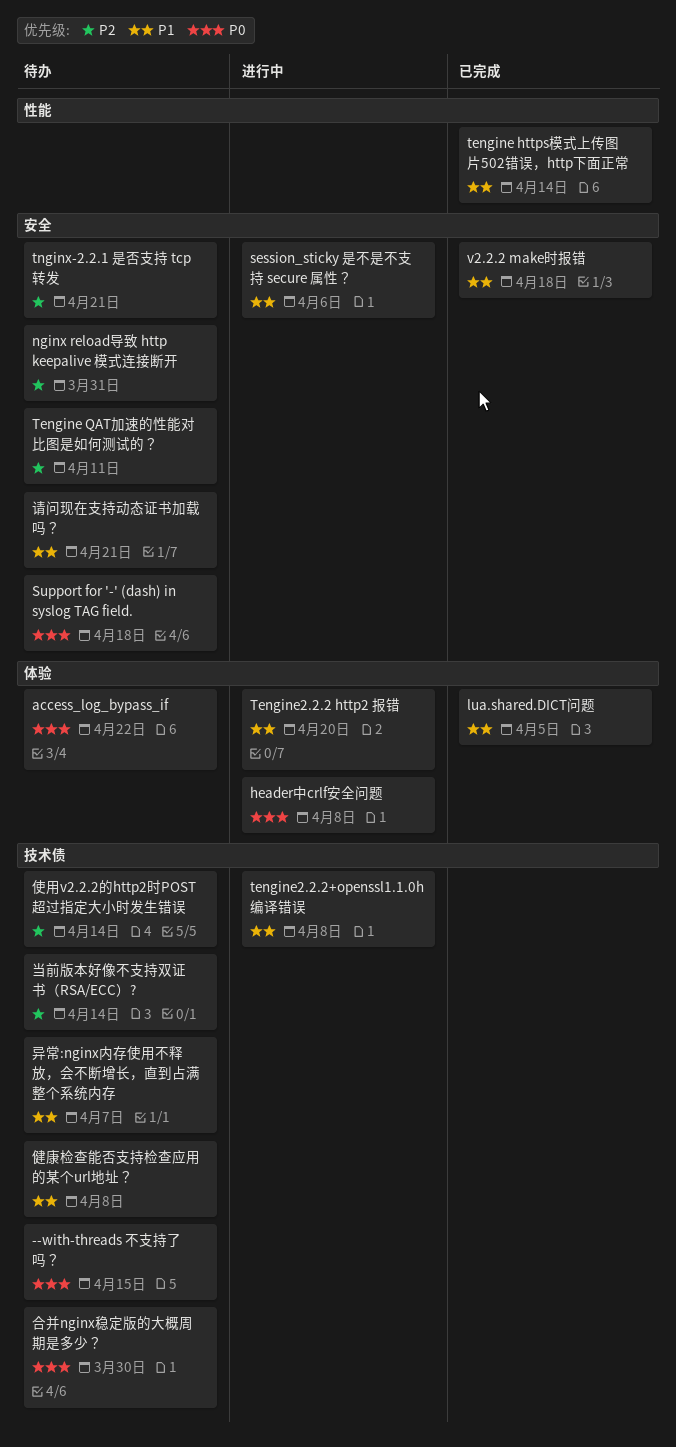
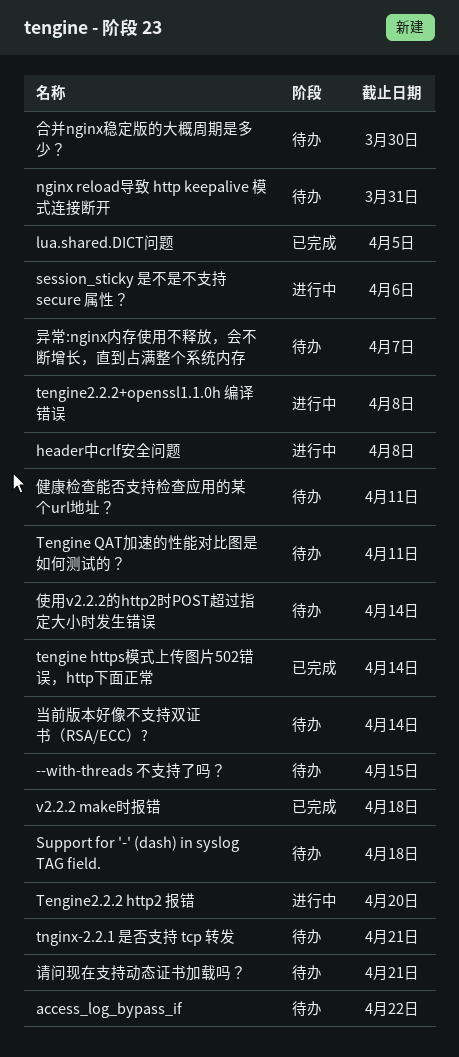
健康检查能否支持检查应用的某个url地址？, due: Apr 8 -> Apr 11

